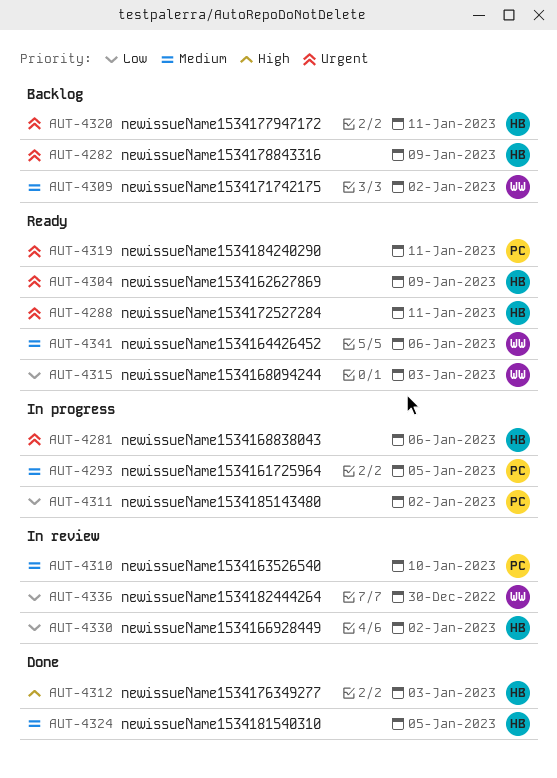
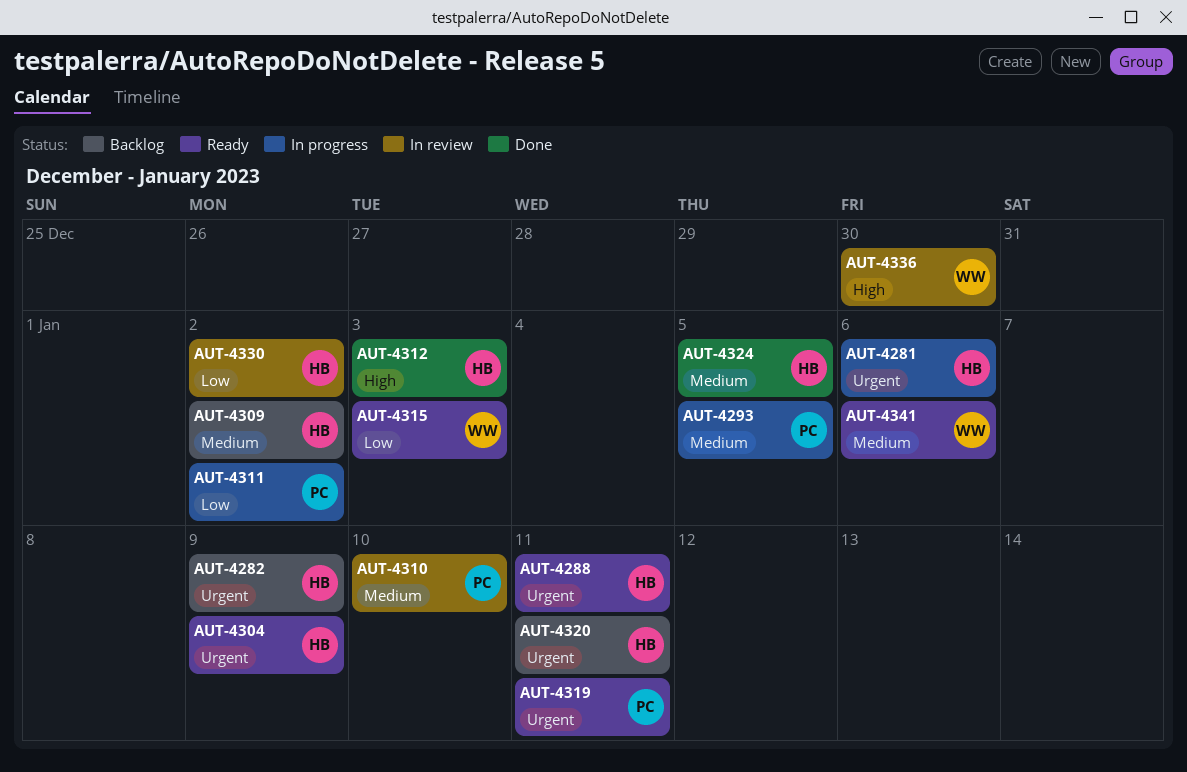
AUT-4309, owner: WW -> HB
AUT-4336, priority: Low -> High

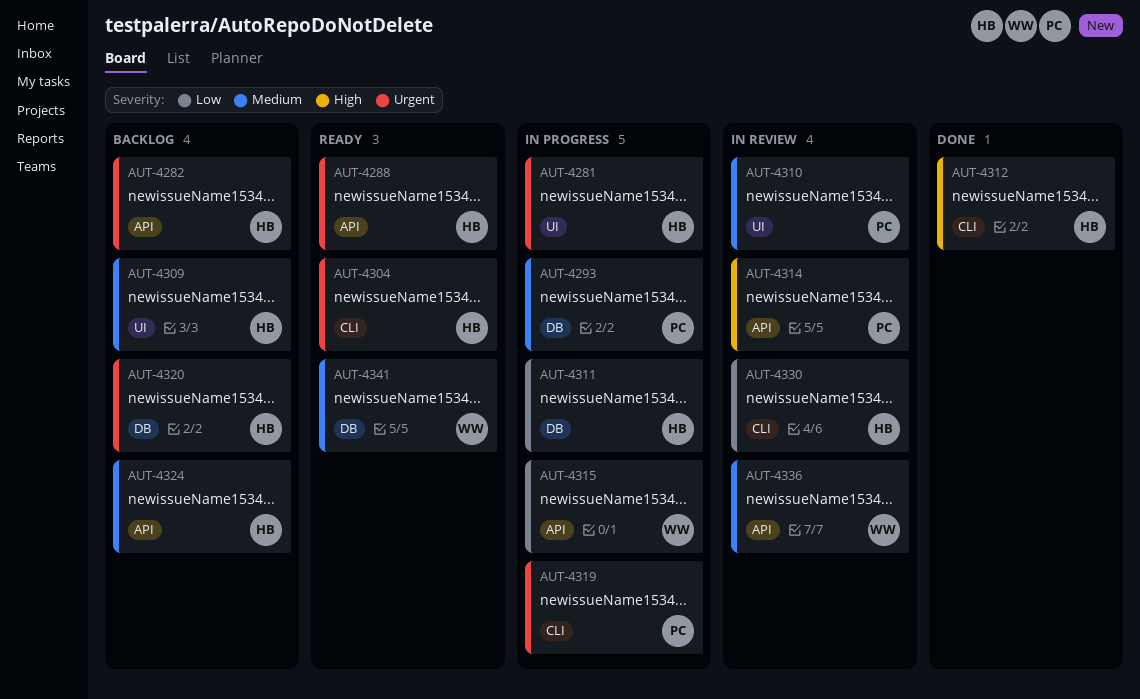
AUT-4311, owner: PC -> HB
AUT-4314: none -> present
AUT-4315, status: Ready -> In progress
AUT-4319, status: Ready -> In progress
AUT-4324, status: Done -> Backlog
AUT-4336, priority: High -> Medium

